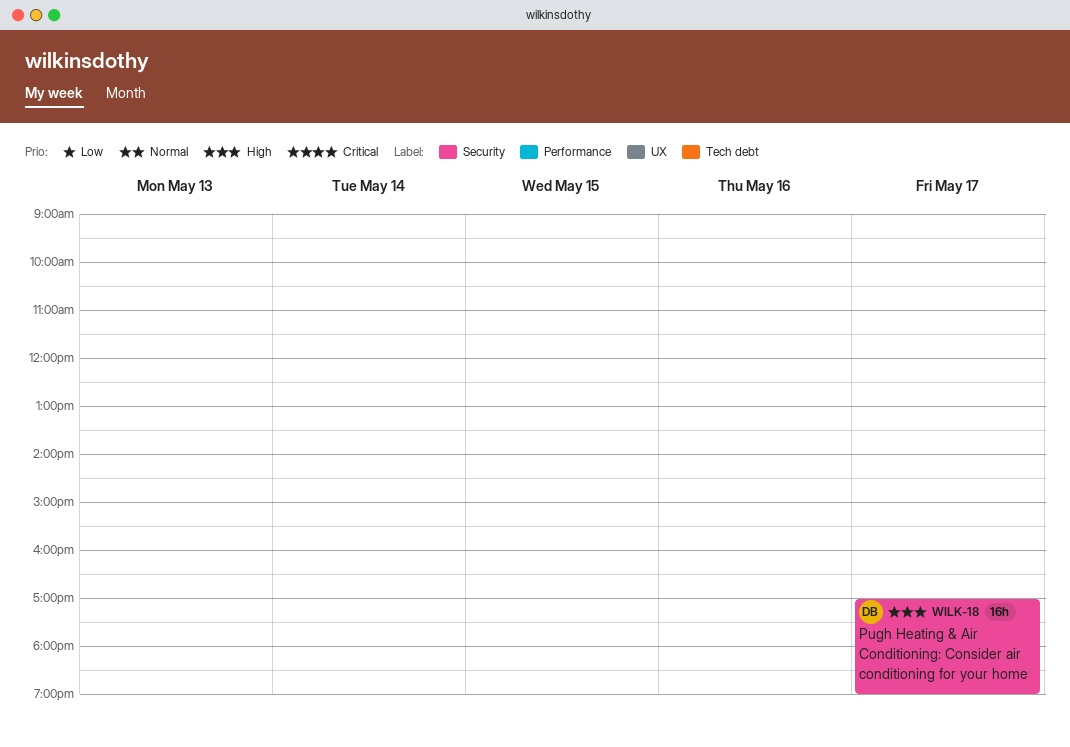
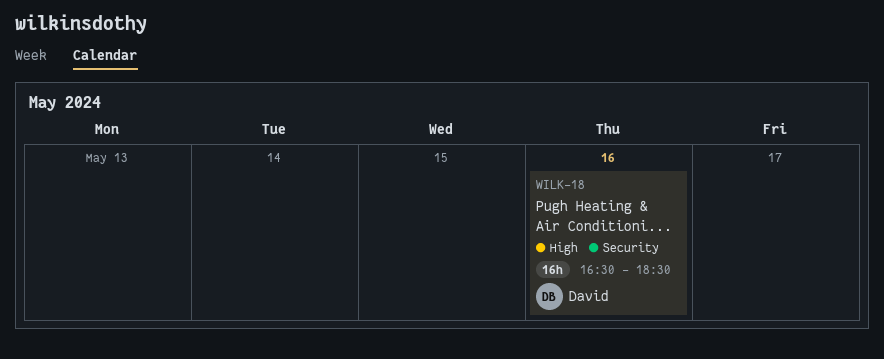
WILK-18, day: May 17 -> May 16
WILK-18, begins: 17:00 -> 16:30
WILK-18, ends: 19:00 -> 18:30

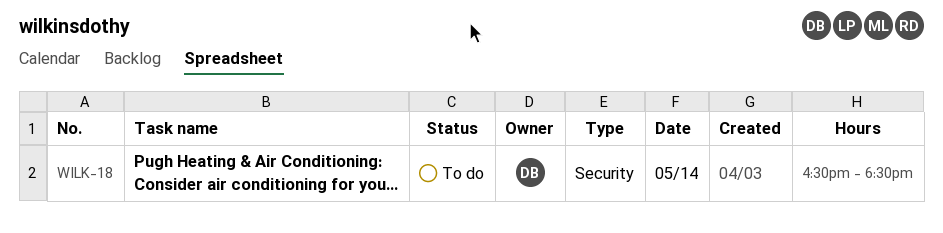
WILK-18, day: May 16 -> May 14

